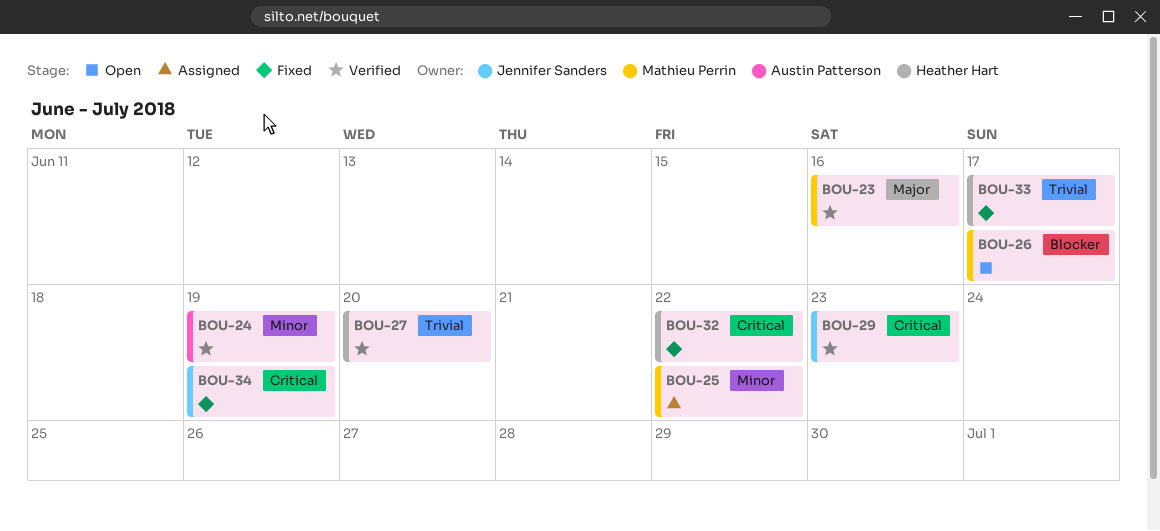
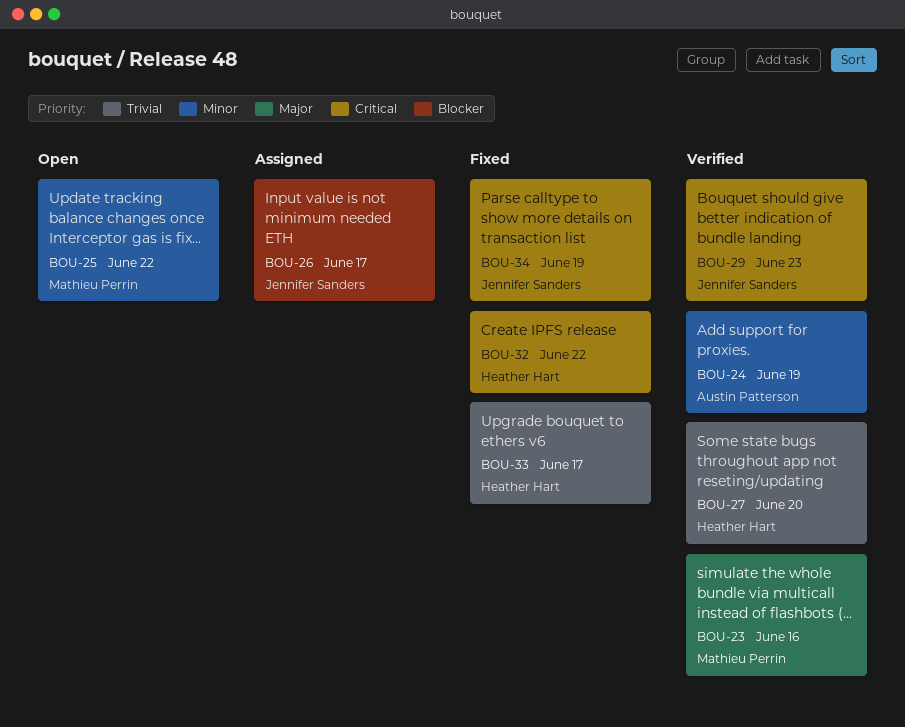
BOU-25, status: Assigned -> Open
BOU-26, status: Open -> Assigned
BOU-26, owner: Mathieu Perrin -> Jennifer Sanders

